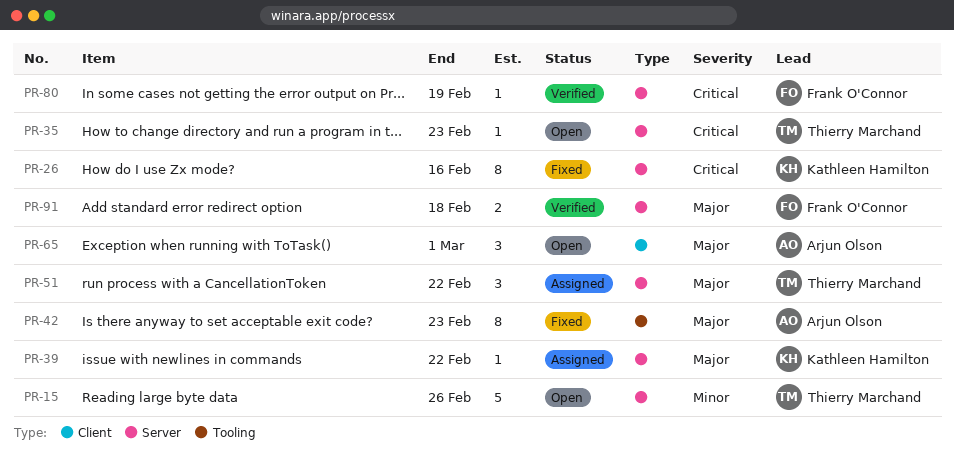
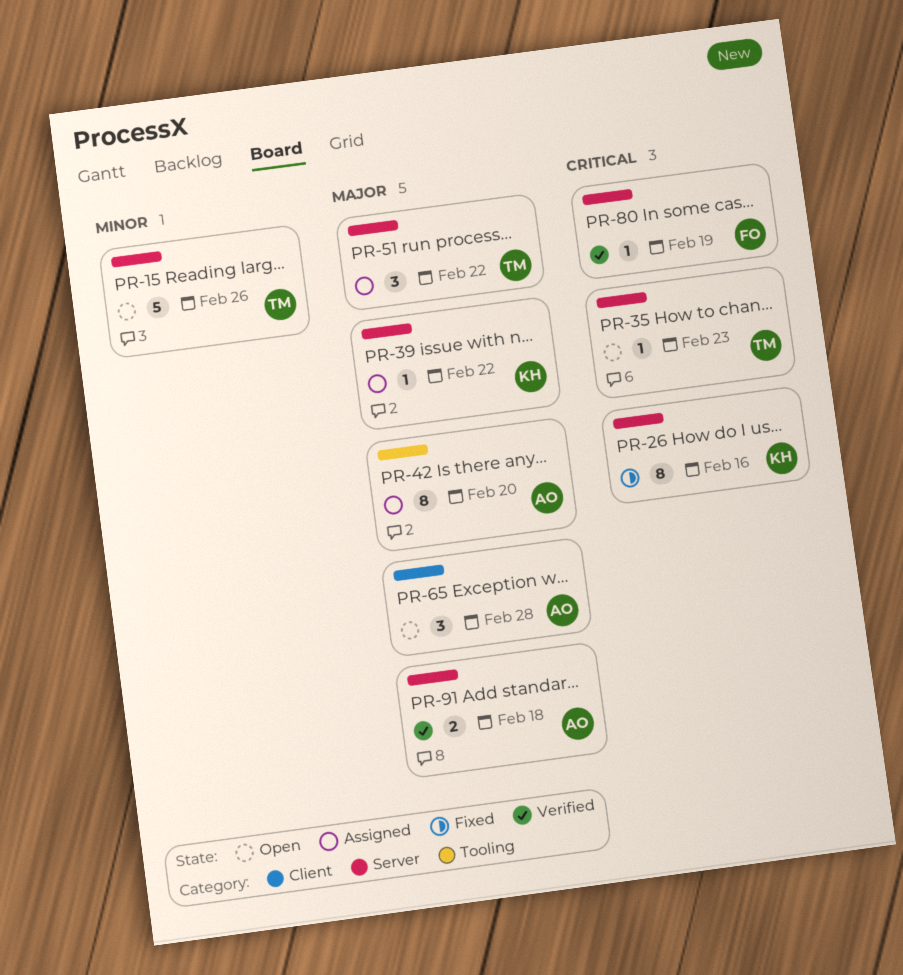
PR-42, status: Fixed -> Assigned
PR-42, due: Feb 23 -> Feb 20
PR-65, due: Mar 1 -> Feb 28
PR-91, owner: Frank O'Connor -> Arjun Olson

